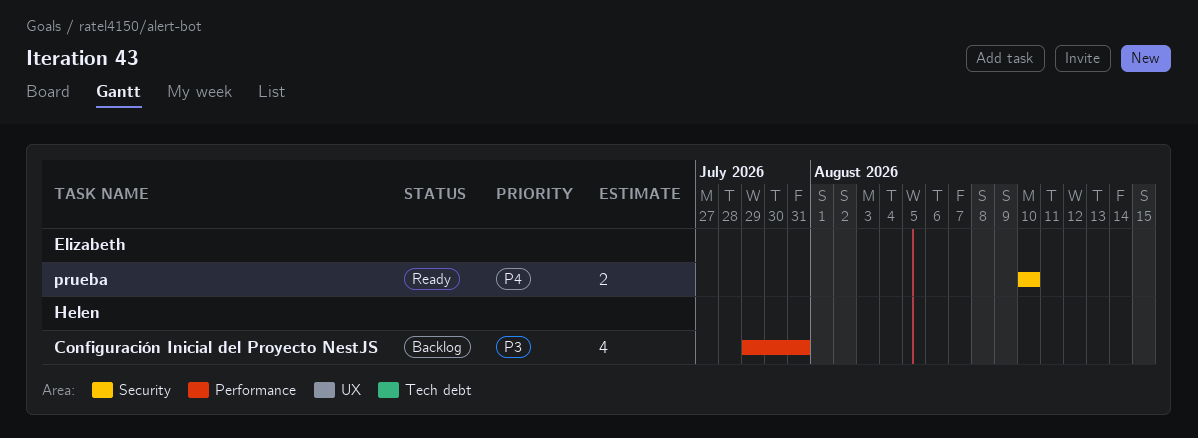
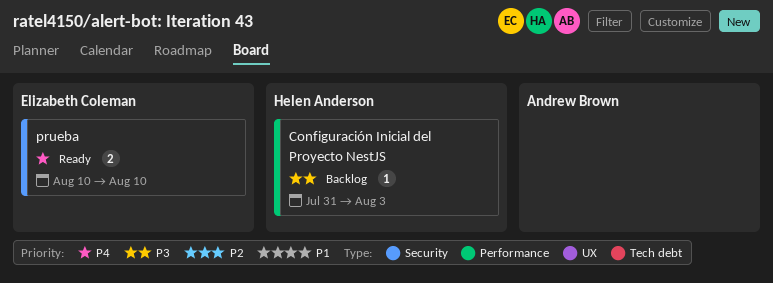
Configuración Inicial del Proyecto NestJS, estimate: 4 -> 1
Configuración Inicial del Proyecto NestJS, start: Jul 29 -> Jul 31
Configuración Inicial del Proyecto NestJS, due: Jul 31 -> Aug 3

